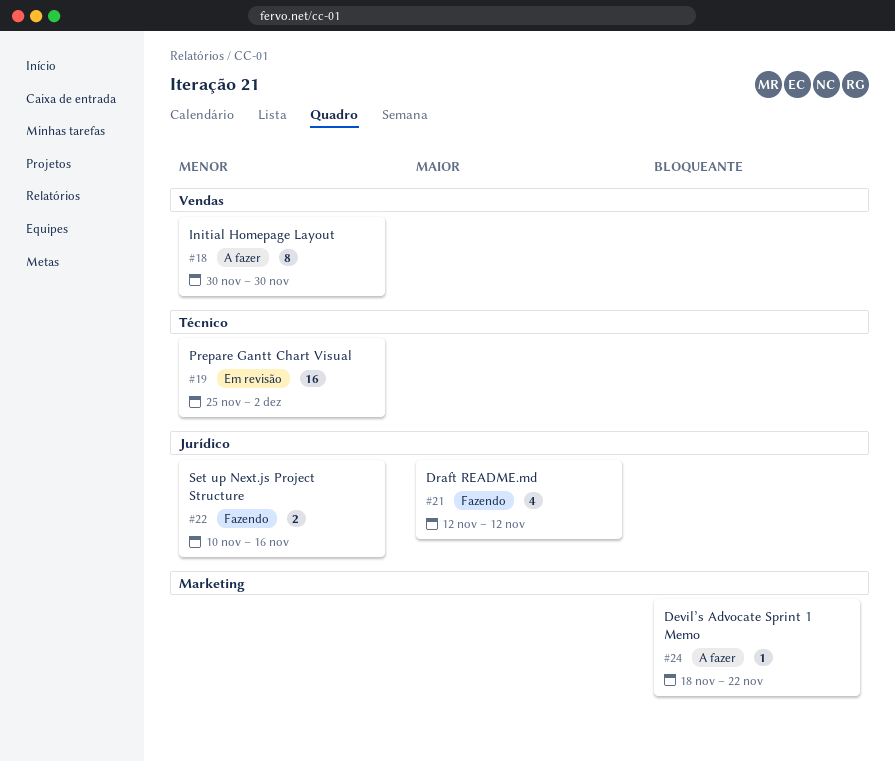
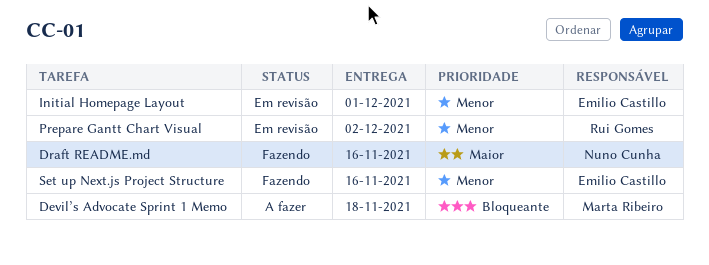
Devil’s Advocate Sprint 1 Memo, due: Nov 22 -> Nov 18
Draft README.md, due: Nov 12 -> Nov 16
Initial Homepage Layout, status: A fazer -> Em revisão
Initial Homepage Layout, due: Nov 30 -> Dec 1

